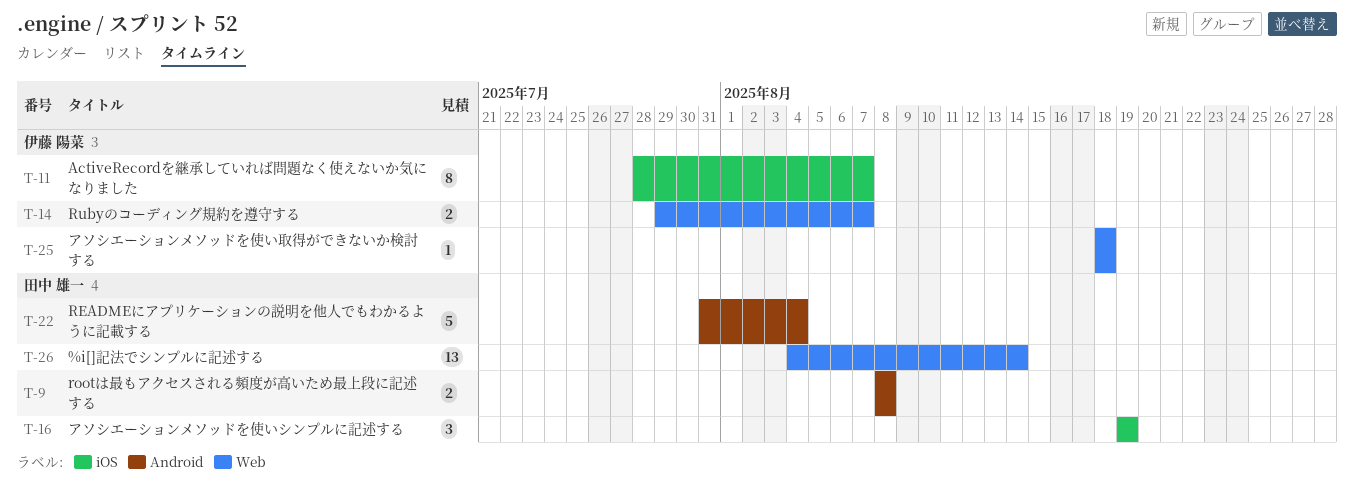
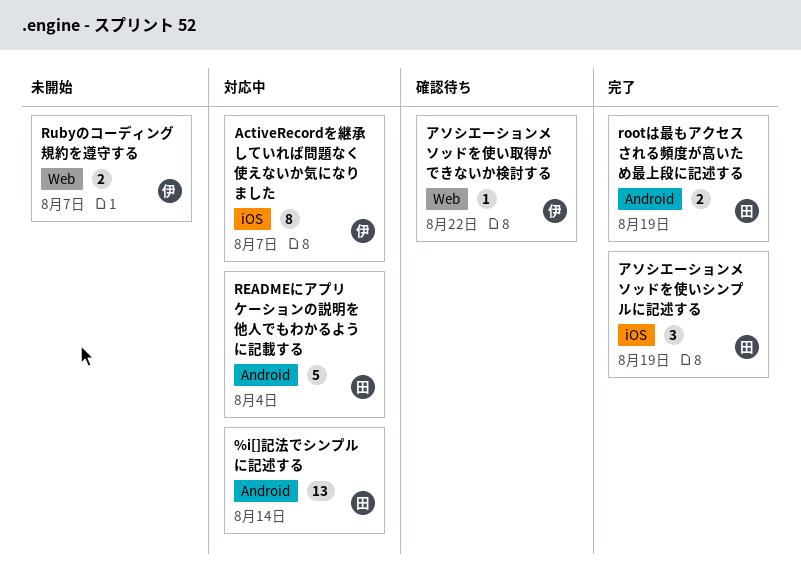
%i[]記法でシンプルに記述する, label: Web -> Android
rootは最もアクセスされる頻度が高いため最上段に記述する, due: Aug 8 -> Aug 19
アソシエーションメソッドを使い取得ができないか検討する, due: Aug 18 -> Aug 22

